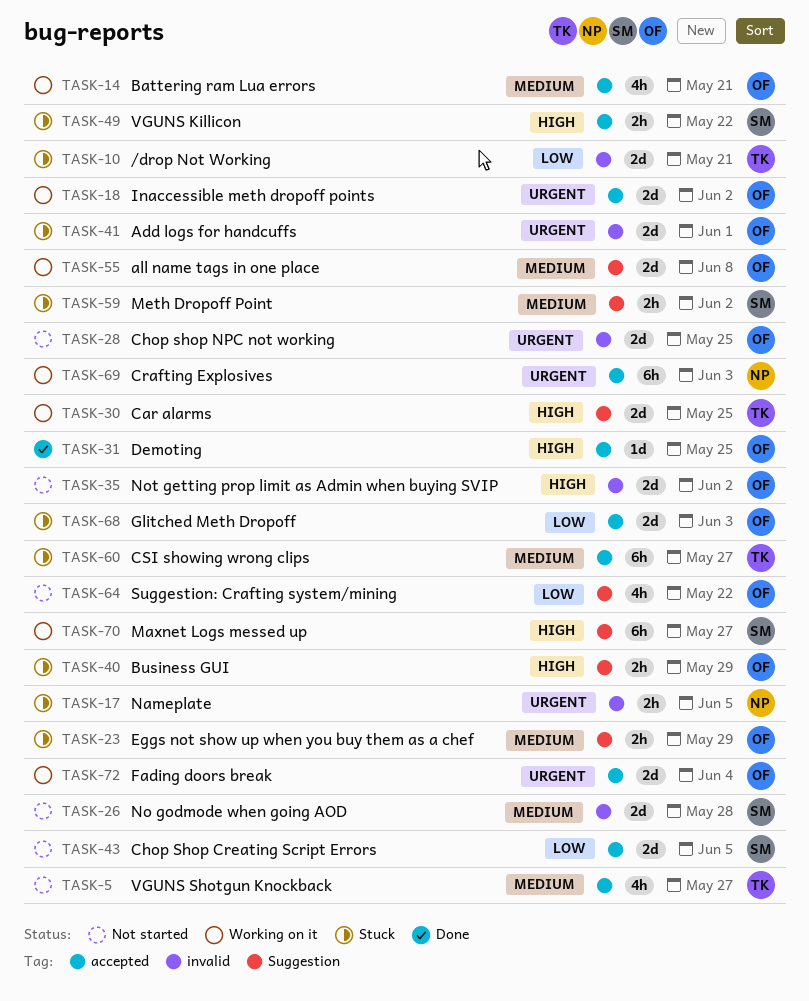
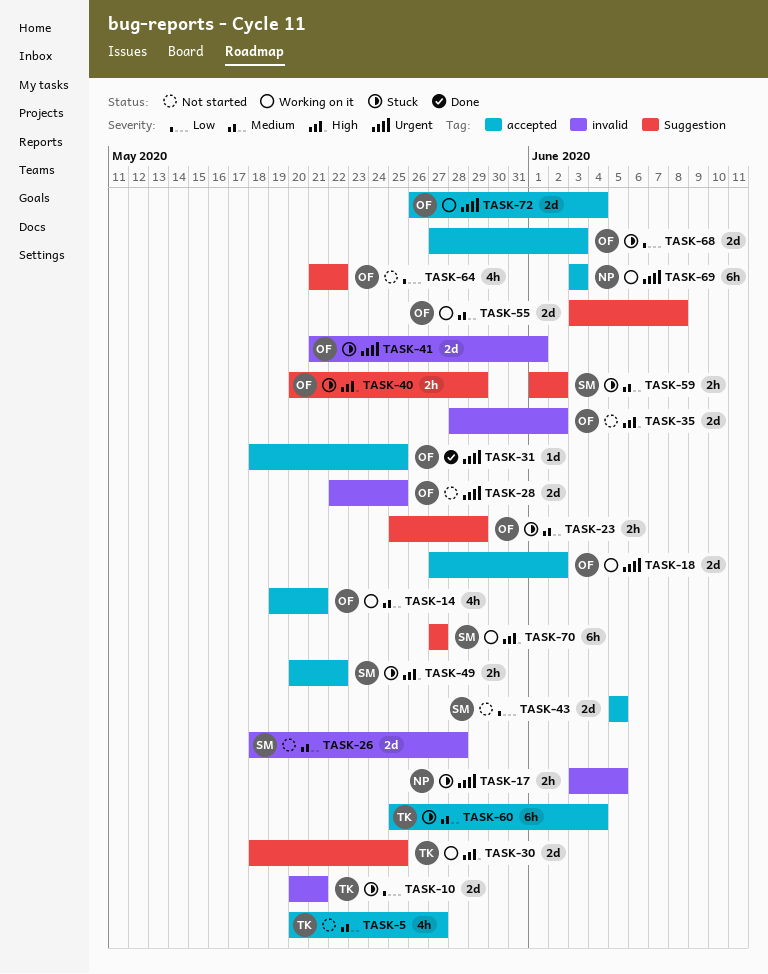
TASK-31, priority: High -> Urgent
TASK-60, due: May 27 -> Jun 4

